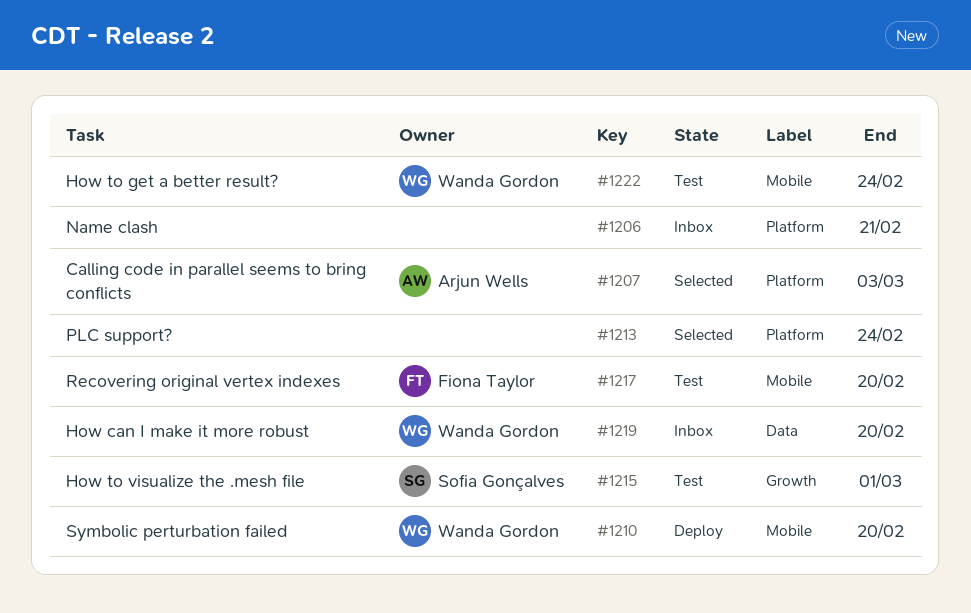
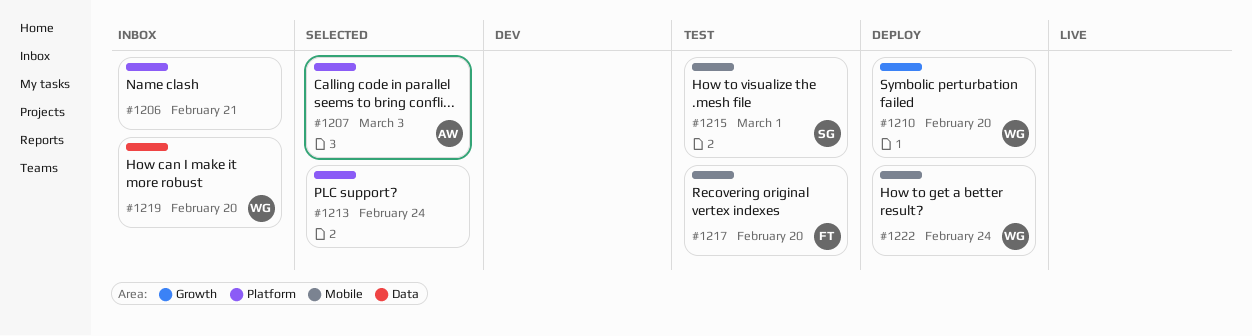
#1210, label: Mobile -> Growth
#1215, label: Growth -> Mobile
#1222, status: Test -> Deploy

